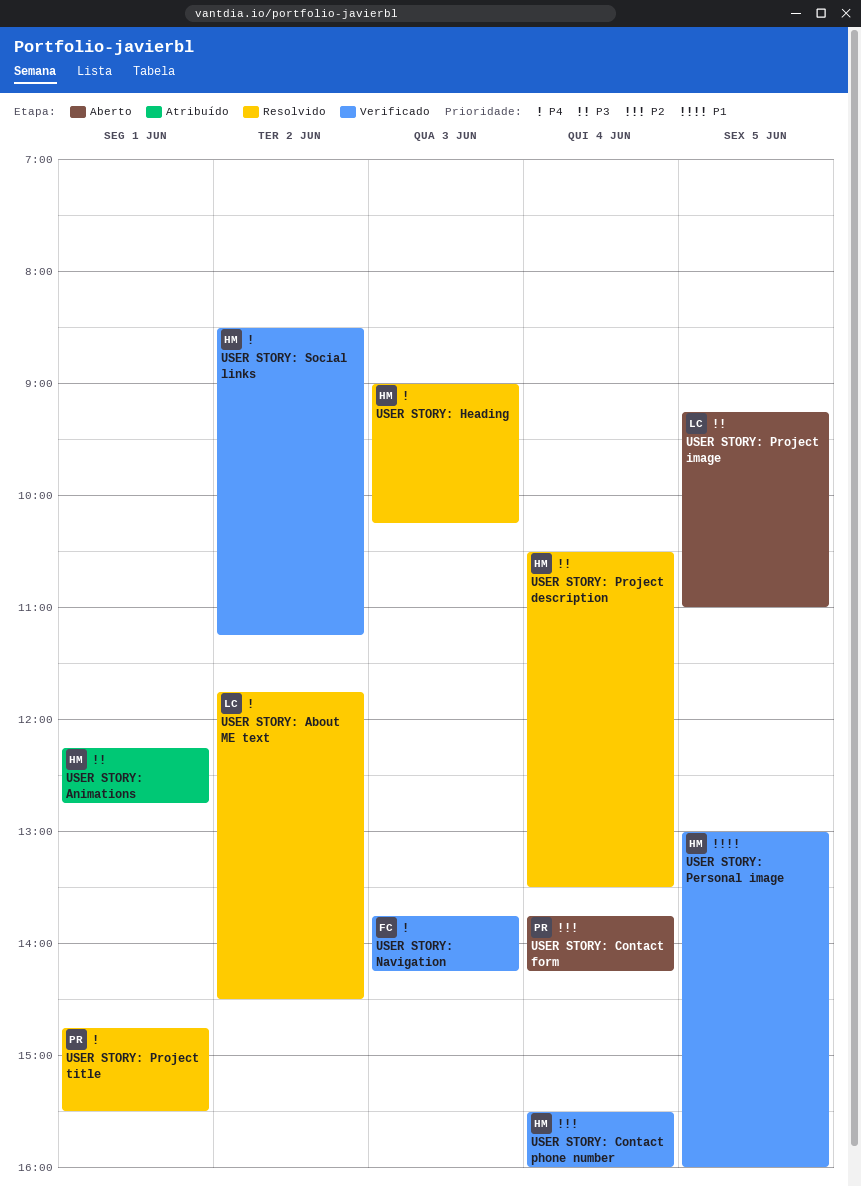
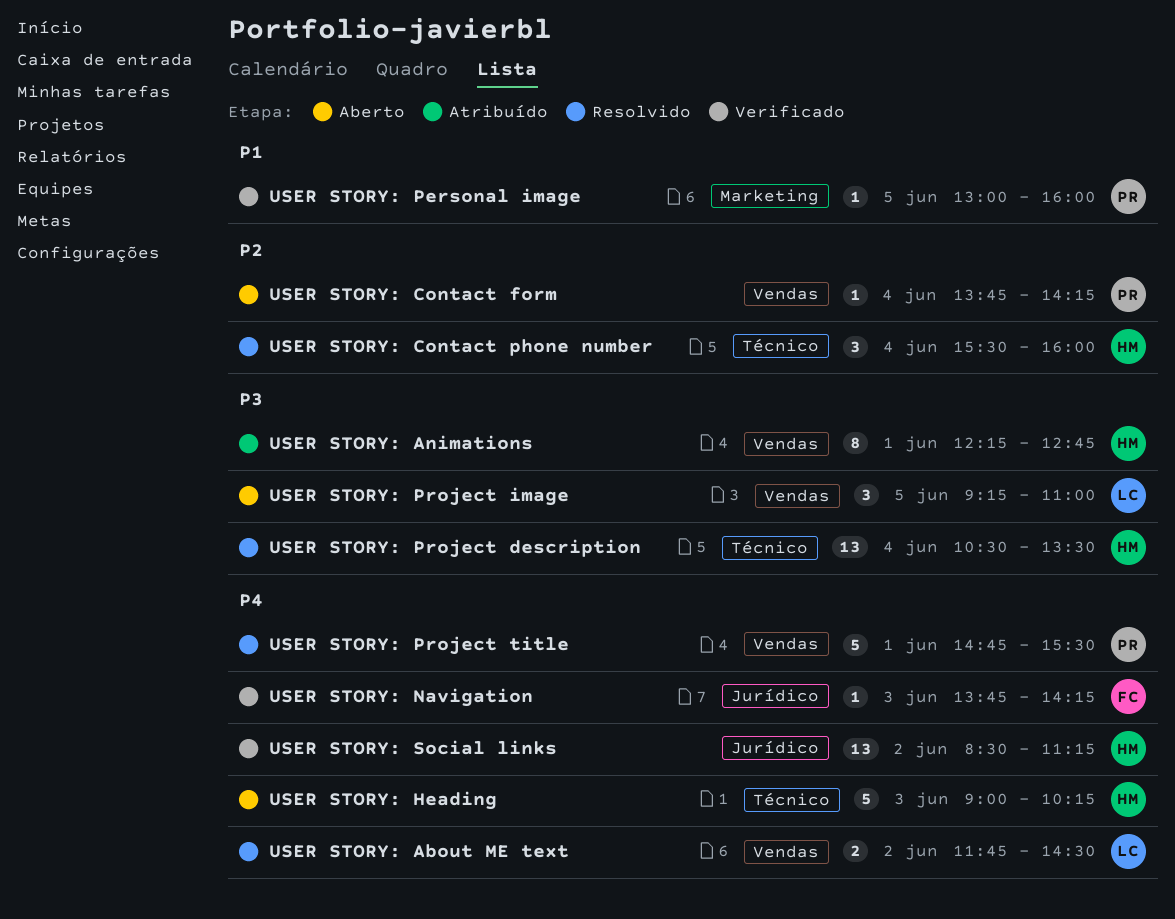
USER STORY: Contact phone number, status: Verificado -> Resolvido
USER STORY: Heading, status: Resolvido -> Aberto
USER STORY: Personal image, owner: HM -> PR

